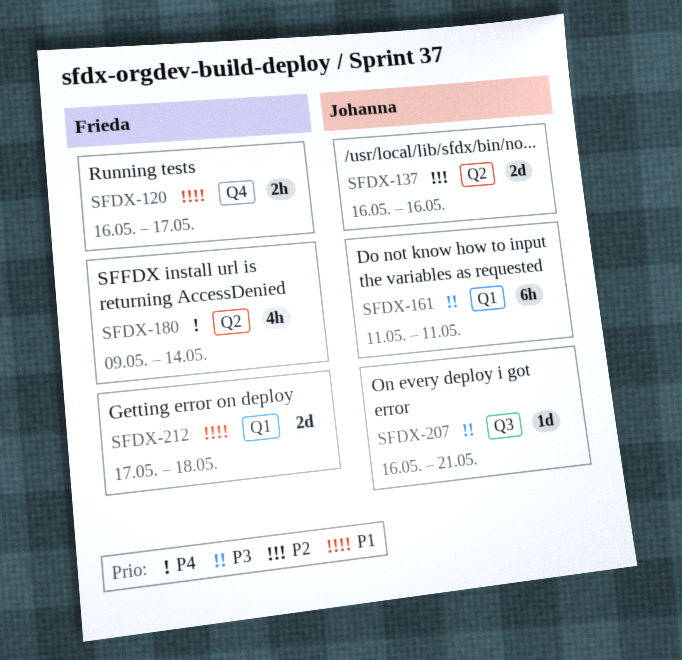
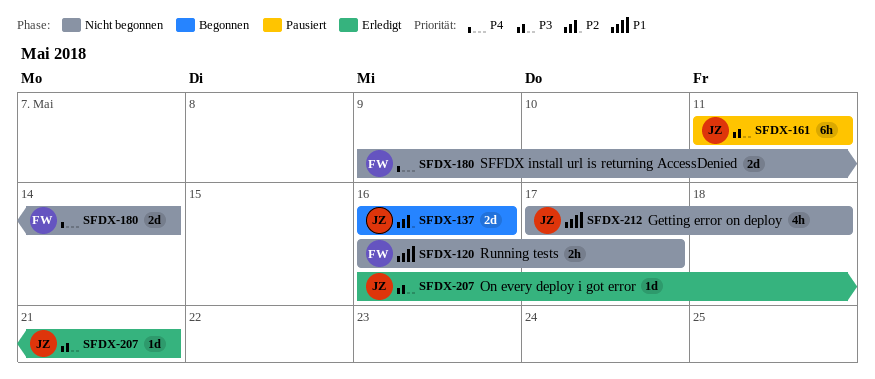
SFDX-180, estimate: 4h -> 2d
SFDX-212, owner: Frieda -> Johanna
SFDX-212, estimate: 2d -> 4h

